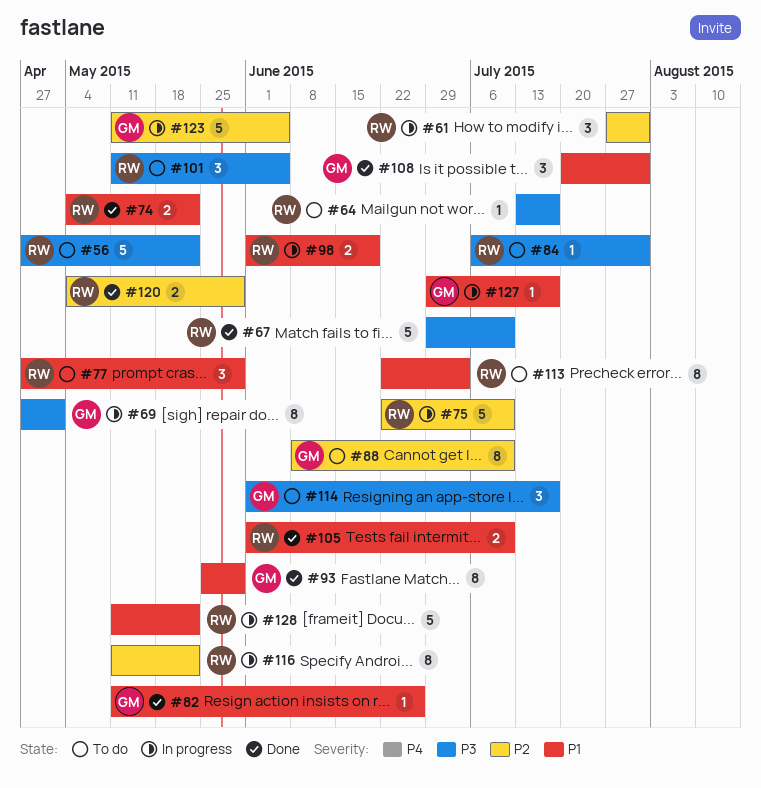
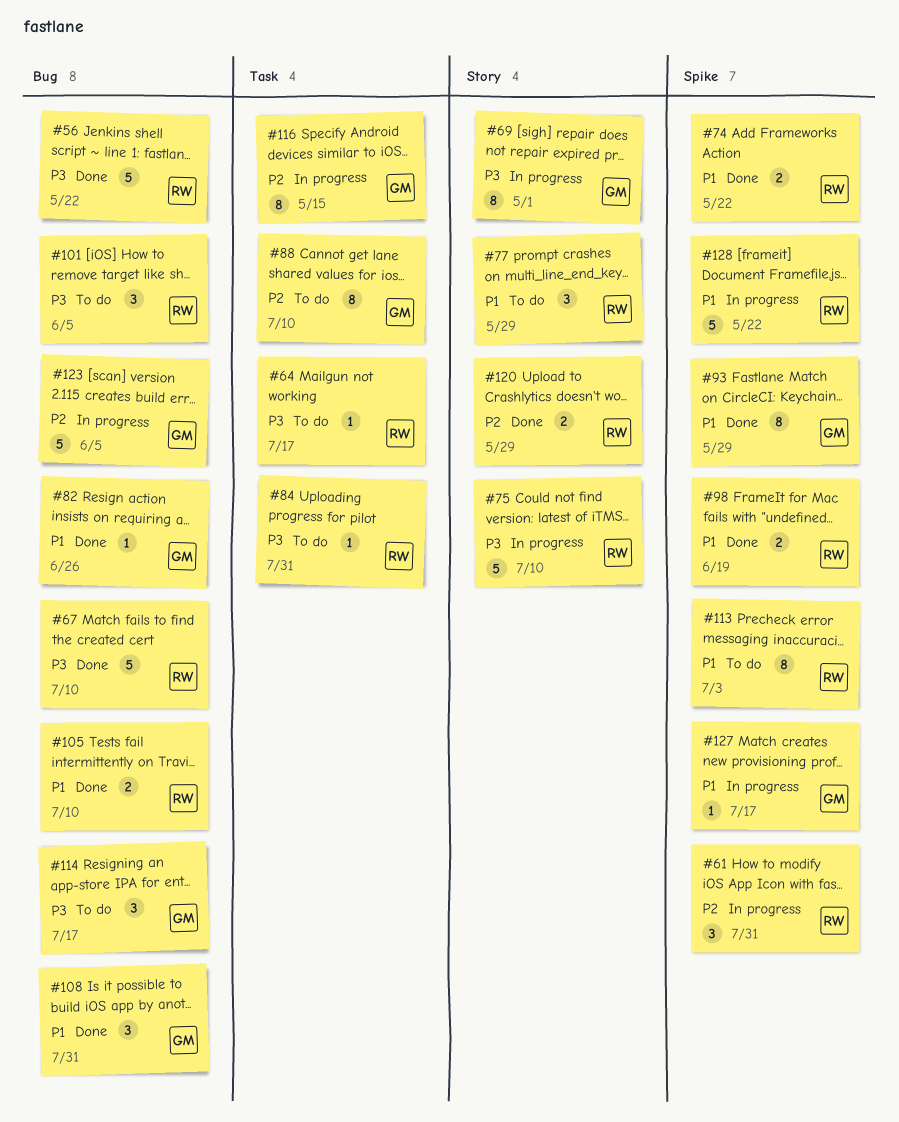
#56, status: To do -> Done
#75, priority: P2 -> P3
#98, status: In progress -> Done
#116, owner: RW -> GM
#116, due: May 22 -> May 15

